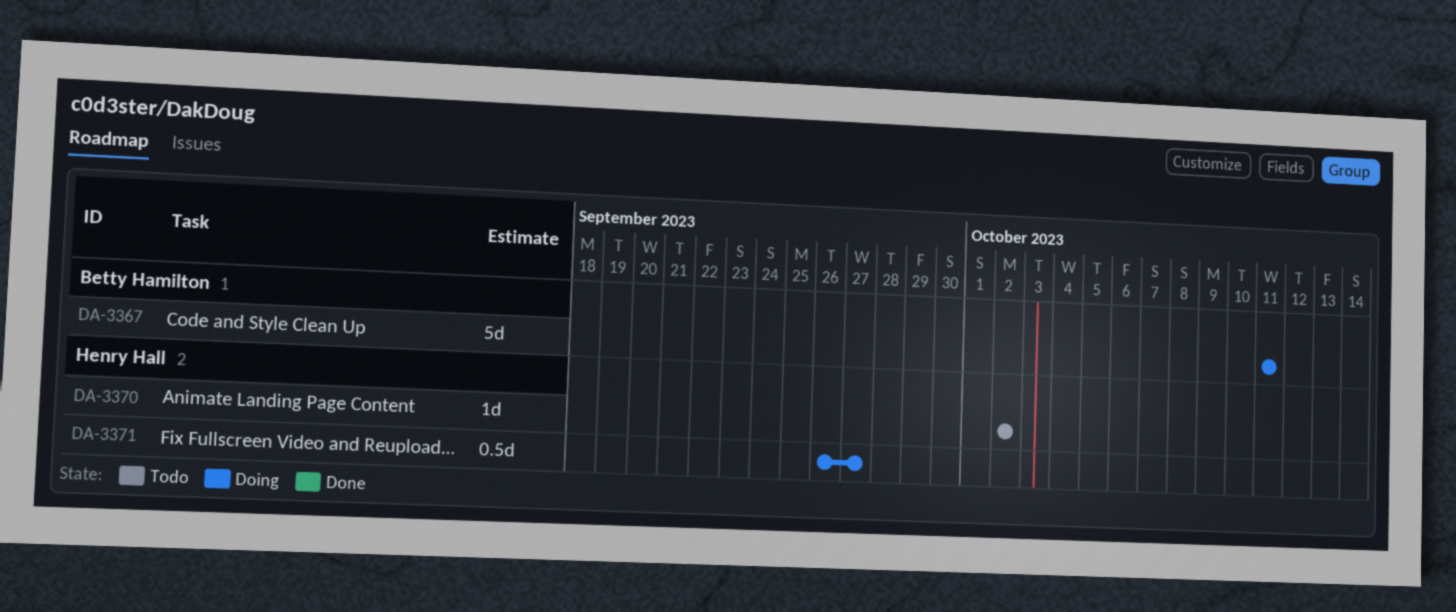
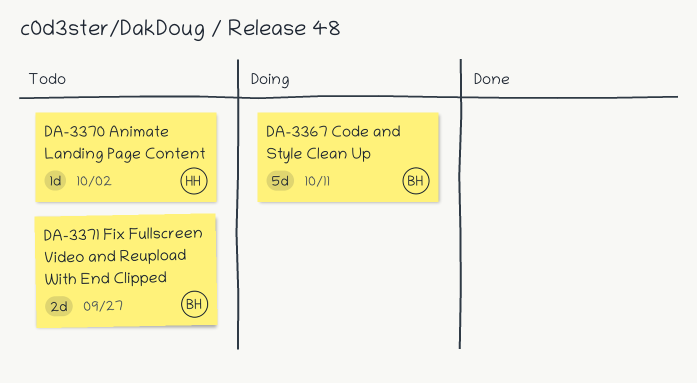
DA-3371, status: Doing -> Todo
DA-3371, owner: Henry Hall -> Betty Hamilton
DA-3371, estimate: 0.5d -> 2d

